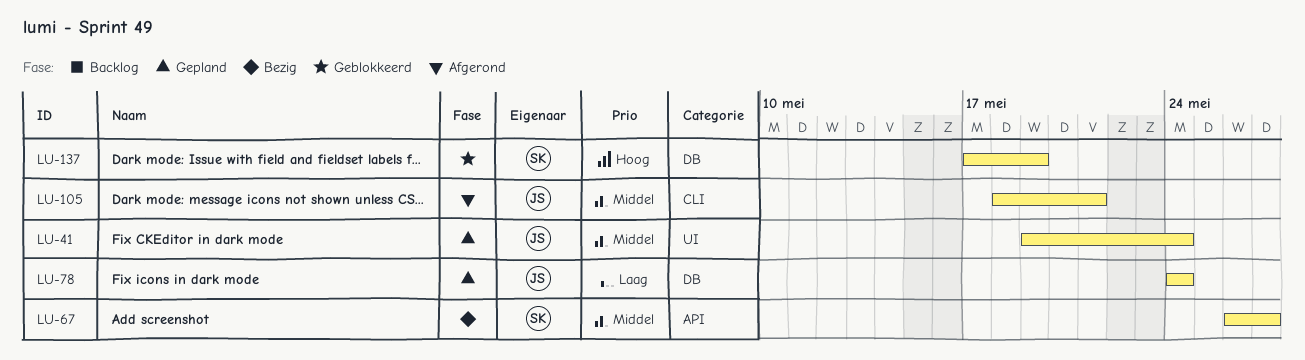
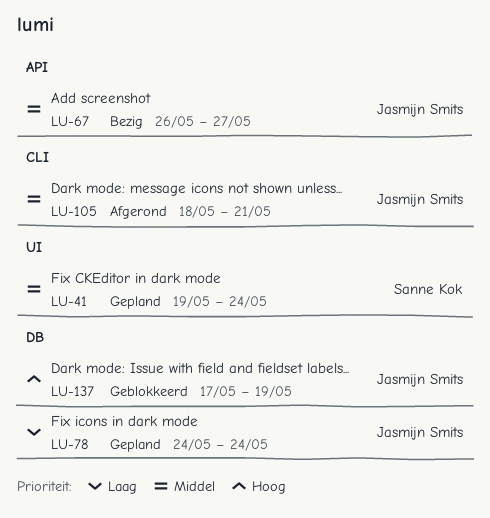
LU-41, owner: Jasmijn Smits -> Sanne Kok
LU-67, owner: Sanne Kok -> Jasmijn Smits
LU-137, owner: Sanne Kok -> Jasmijn Smits

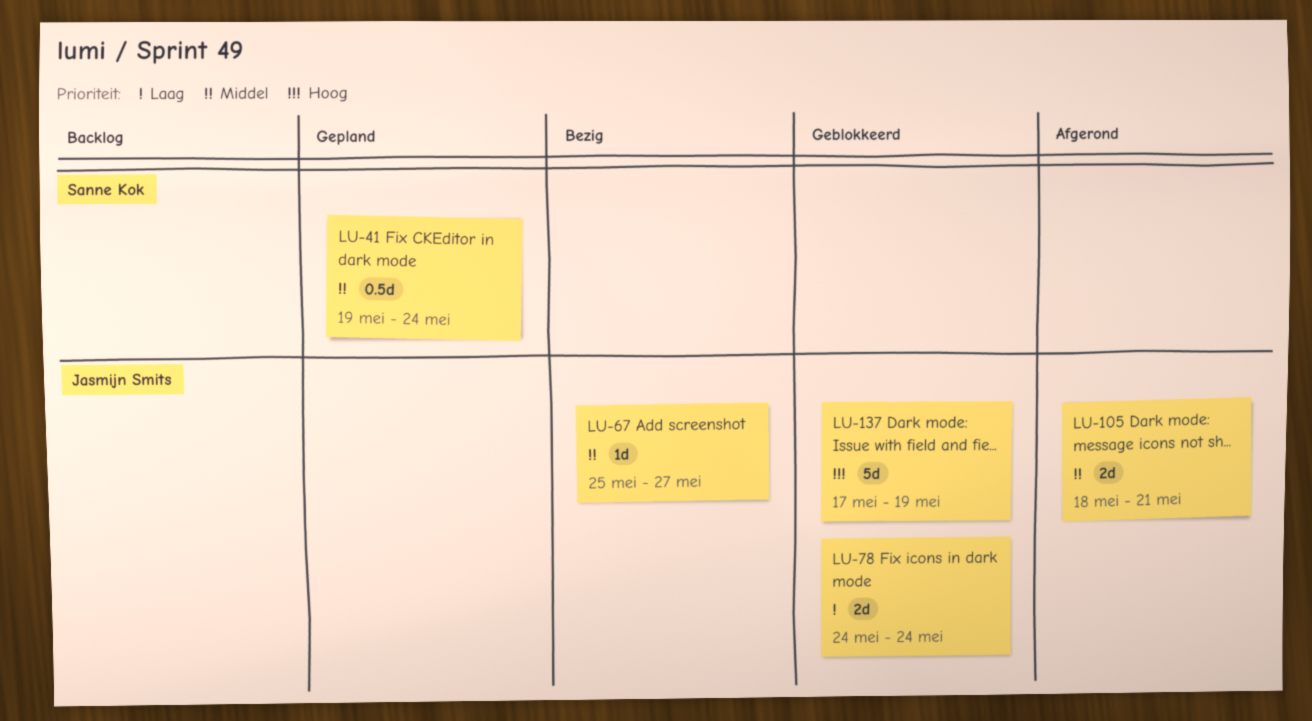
LU-67, start: May 26 -> May 25
LU-78, status: Gepland -> Geblokkeerd

